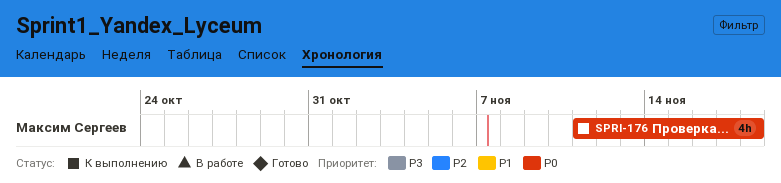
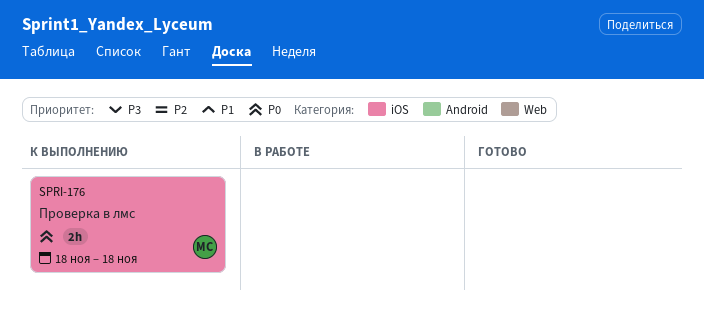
SPRI-176, estimate: 4h -> 2h
SPRI-176, start: Nov 11 -> Nov 18

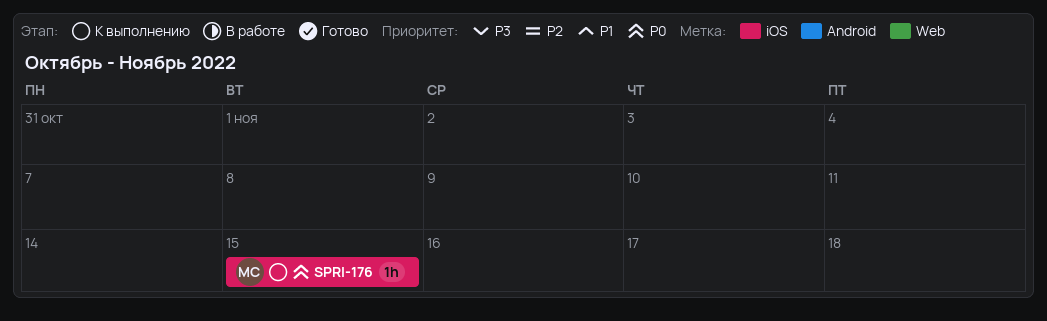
SPRI-176, estimate: 2h -> 1h
SPRI-176, start: Nov 18 -> Nov 15
SPRI-176, due: Nov 18 -> Nov 15

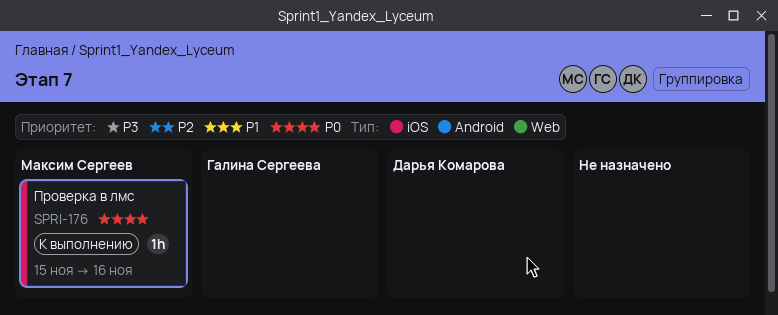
SPRI-176, due: Nov 15 -> Nov 16

